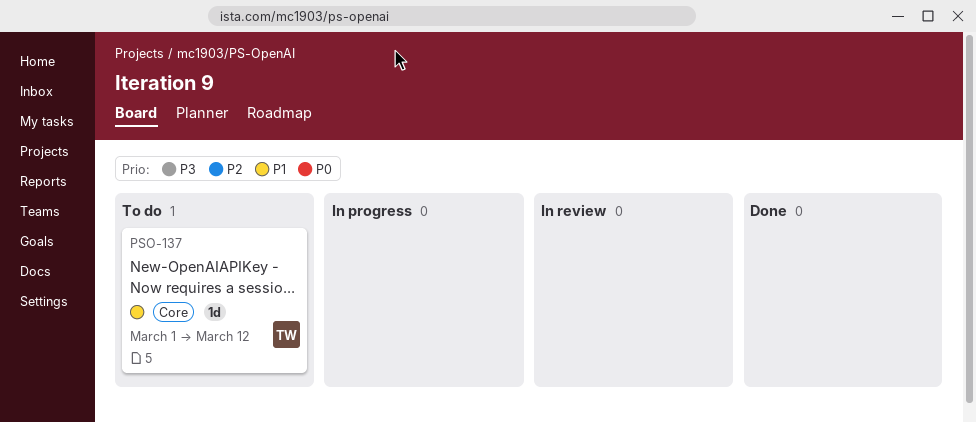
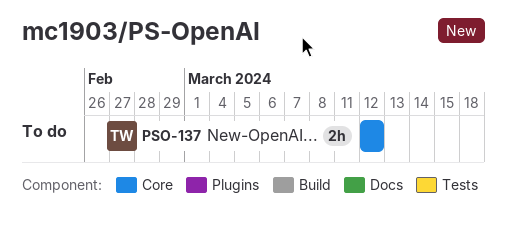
PSO-137, estimate: 1d -> 2h
PSO-137, start: Mar 1 -> Mar 12

